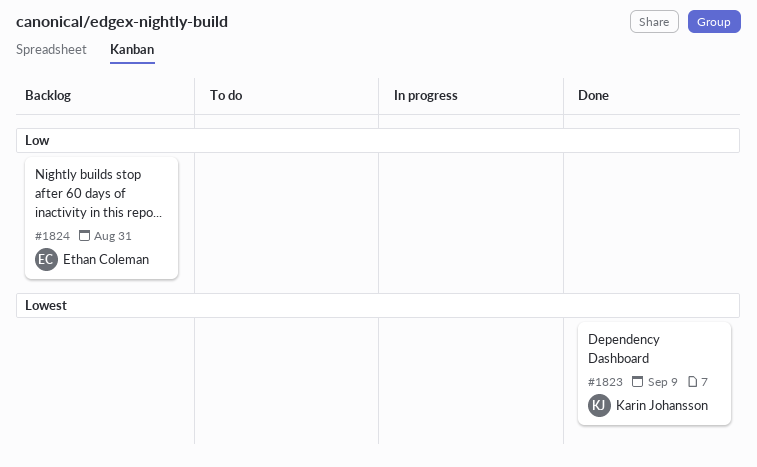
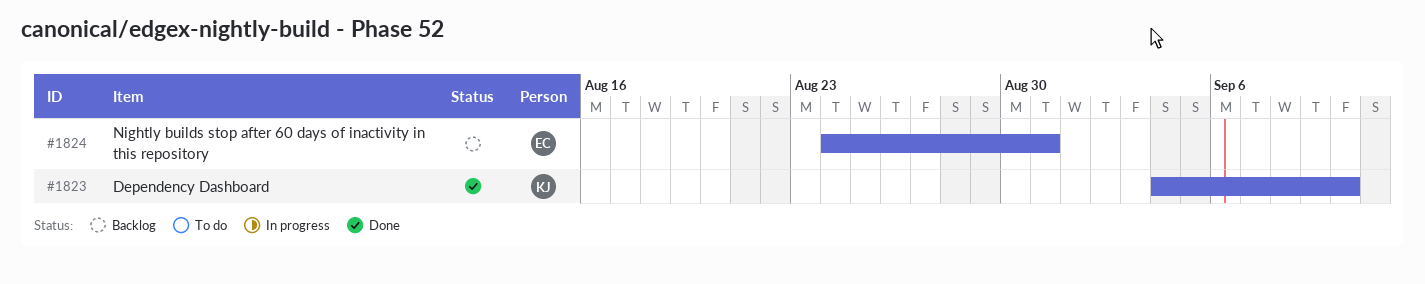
#1823, due: Sep 9 -> Sep 10

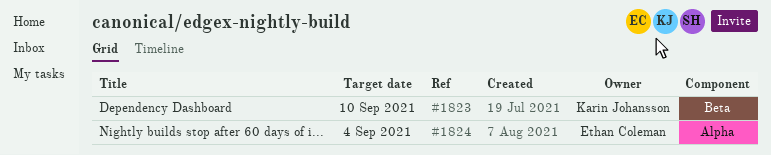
#1824, due: Aug 31 -> Sep 4

